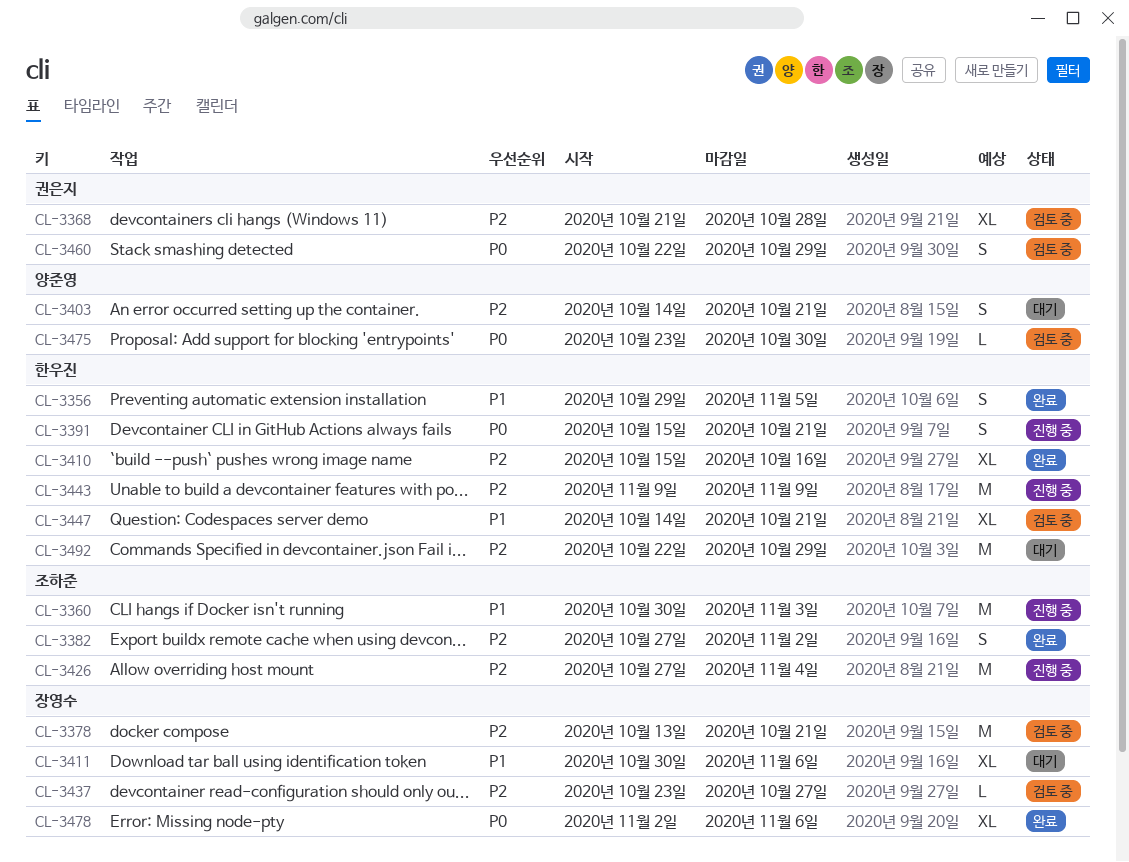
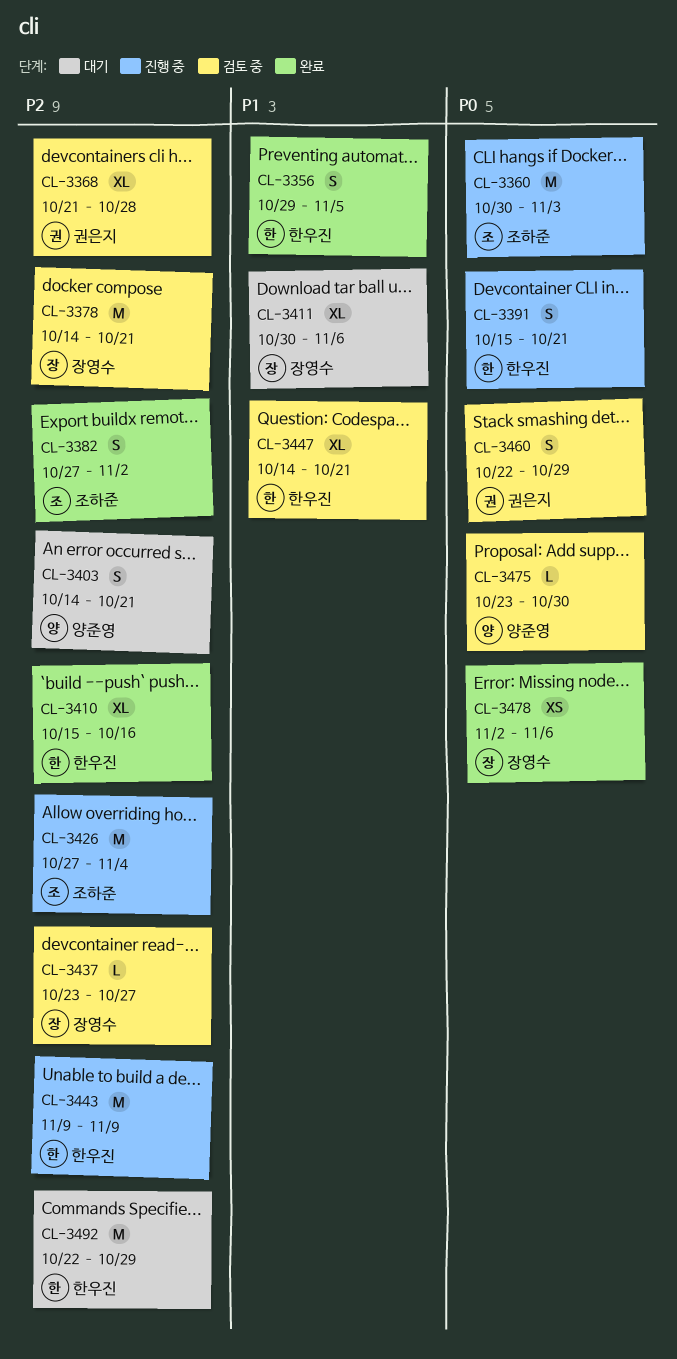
CL-3360, priority: P1 -> P0
CL-3378, start: Oct 13 -> Oct 14
CL-3478, estimate: XL -> XS

